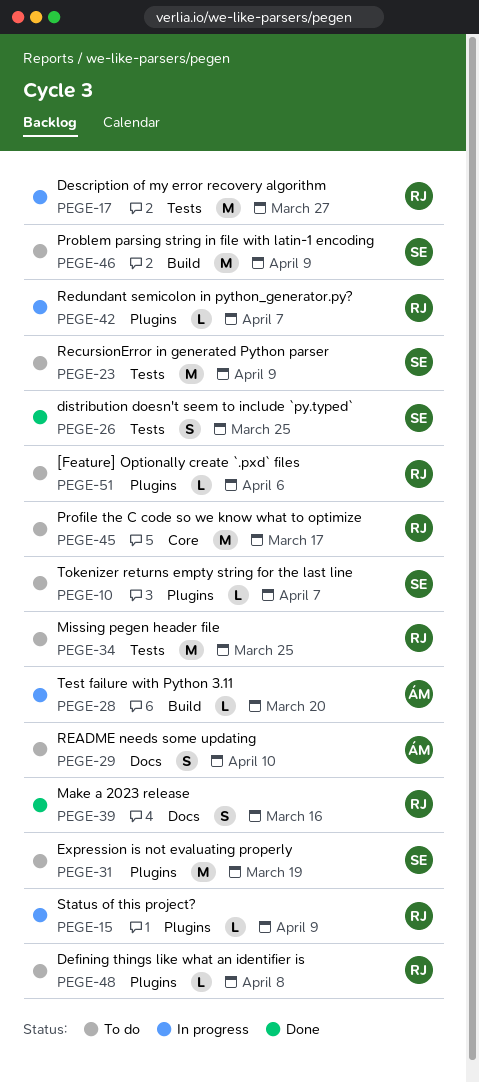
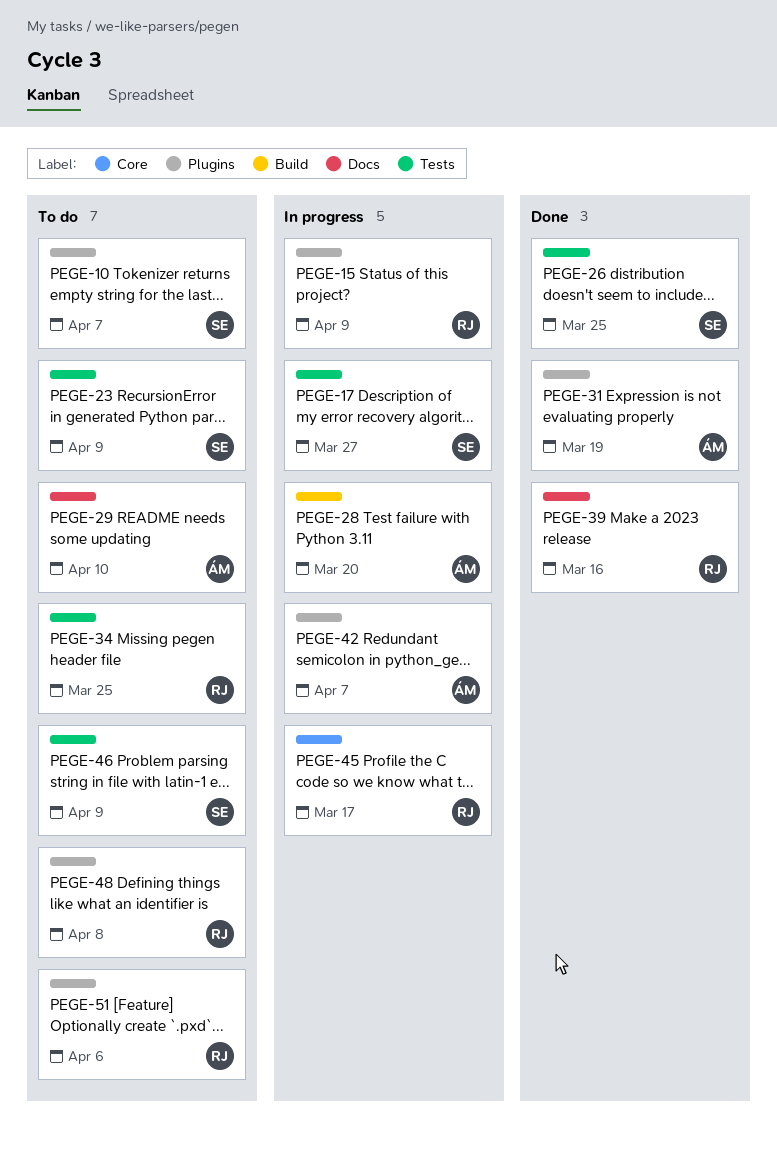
PEGE-17, owner: RJ -> SE
PEGE-31, status: To do -> Done
PEGE-31, owner: SE -> ÁM
PEGE-42, owner: RJ -> ÁM
PEGE-45, status: To do -> In progress
PEGE-46, label: Build -> Tests

